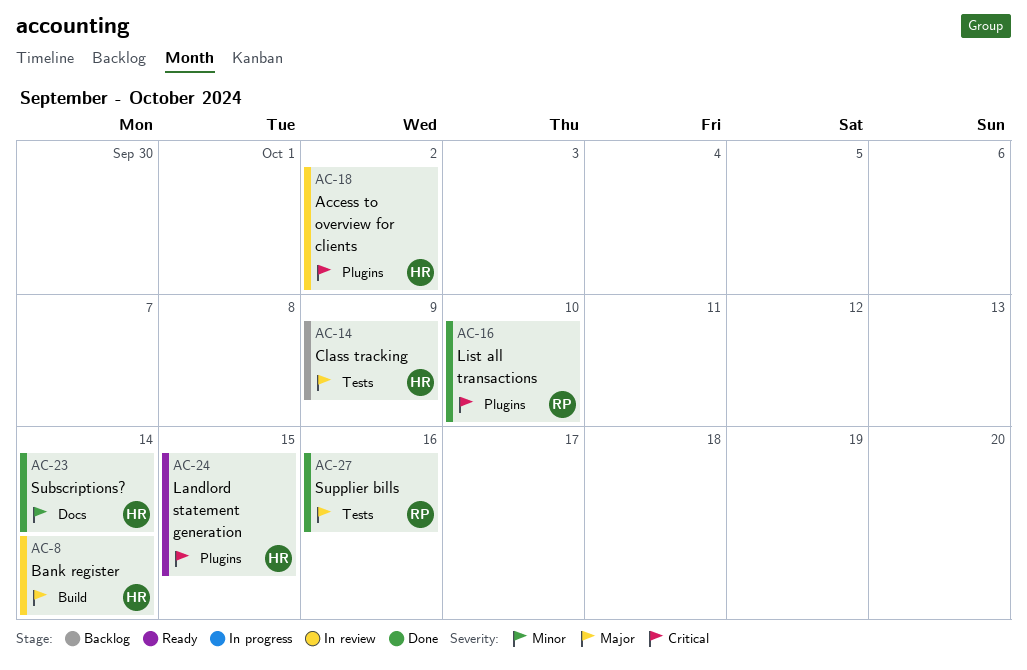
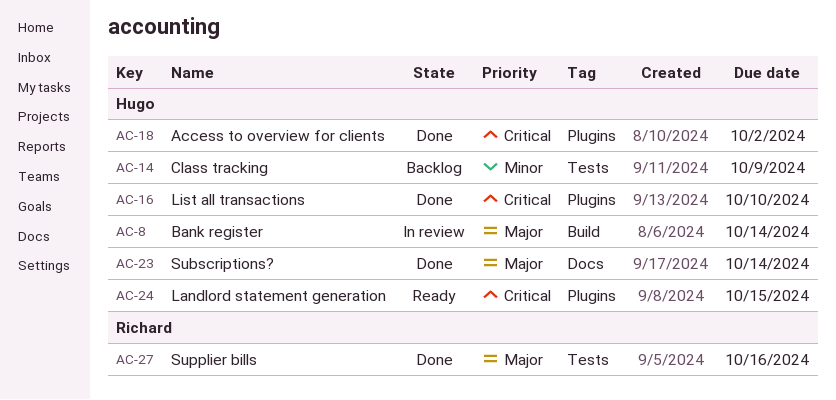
AC-14, priority: Major -> Minor
AC-16, owner: Richard -> Hugo
AC-18, status: In review -> Done
AC-23, priority: Minor -> Major

